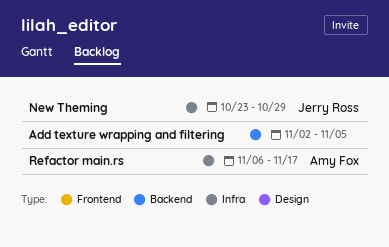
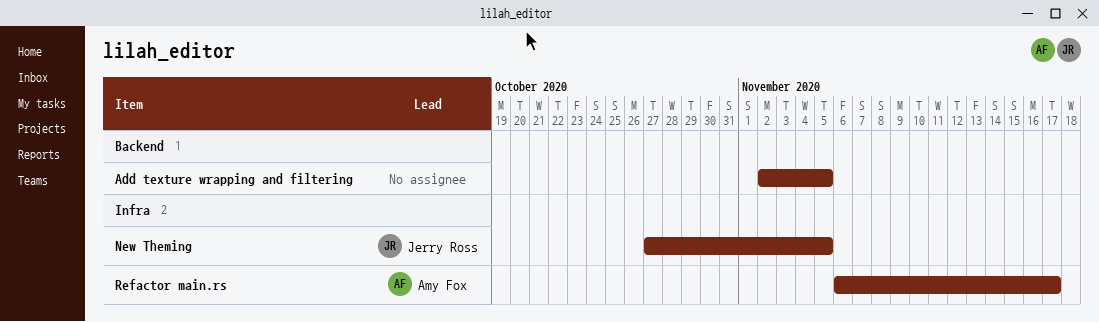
New Theming, start: Oct 23 -> Oct 27
New Theming, due: Oct 29 -> Nov 5

